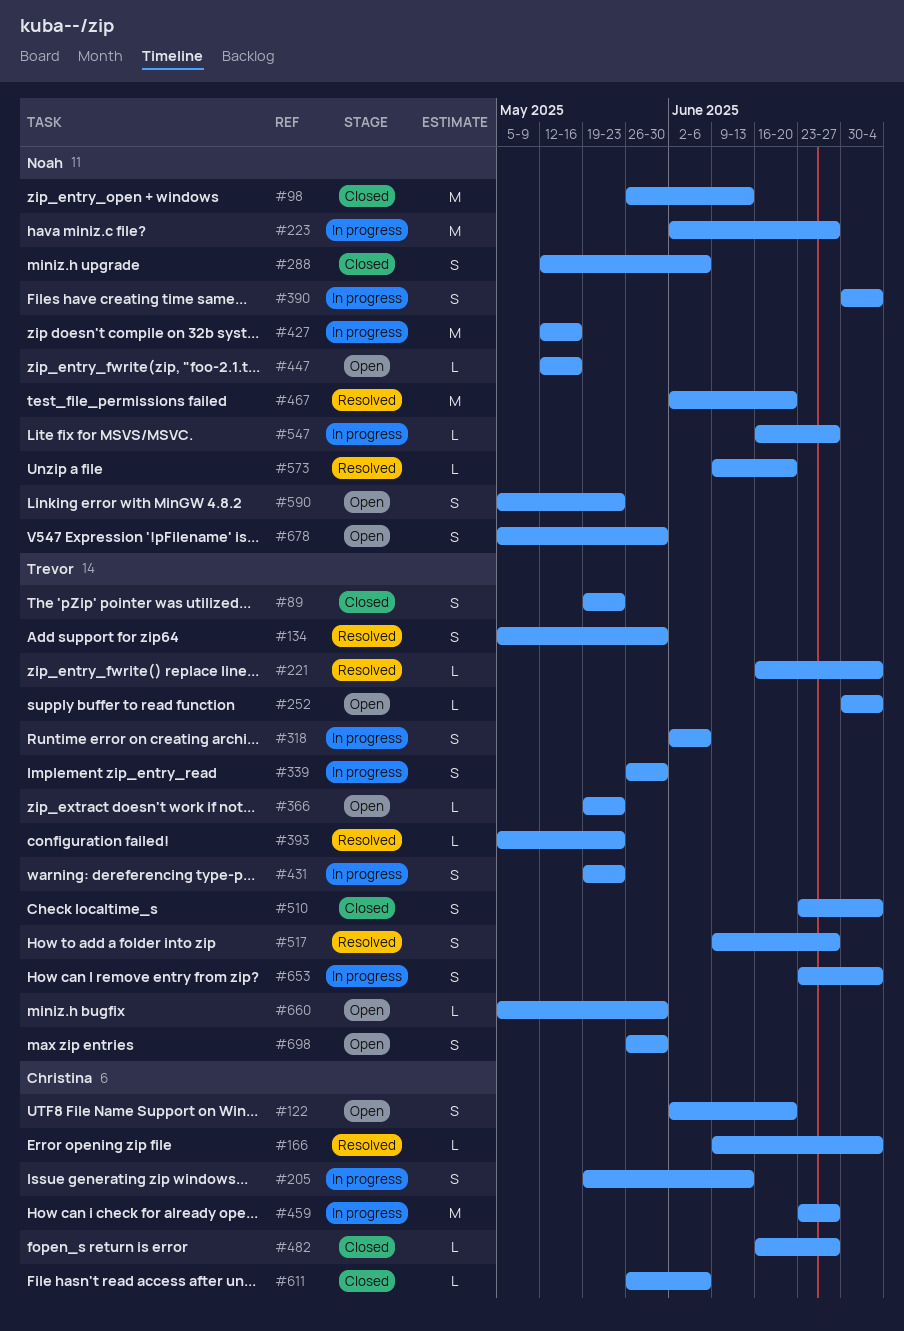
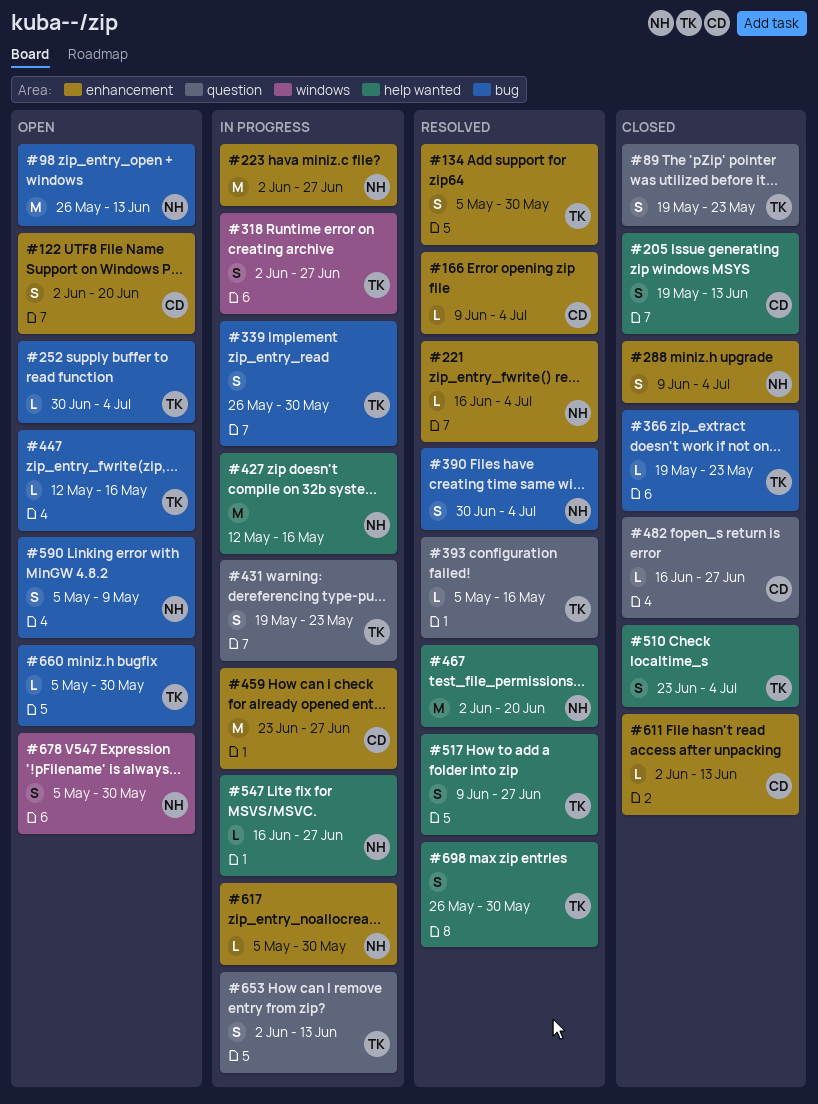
#98, status: Closed -> Open
#205, status: In progress -> Closed
#221, owner: Trevor -> Noah
#288, start: May 12 -> Jun 9
#288, due: Jun 6 -> Jul 4
#318, due: Jun 6 -> Jun 27
#366, status: Open -> Closed
#390, status: In progress -> Resolved
#393, due: May 23 -> May 16
#447, owner: Noah -> Trevor
#573: present -> none
#590, due: May 23 -> May 9
#611, start: May 26 -> Jun 2
#611, due: Jun 6 -> Jun 13
#617: none -> present
#653, start: Jun 23 -> Jun 2
#653, due: Jul 4 -> Jun 13
#698, status: Open -> Resolved

